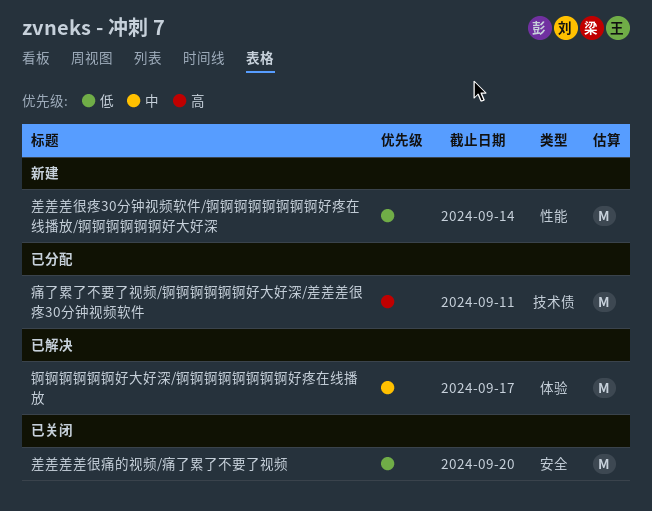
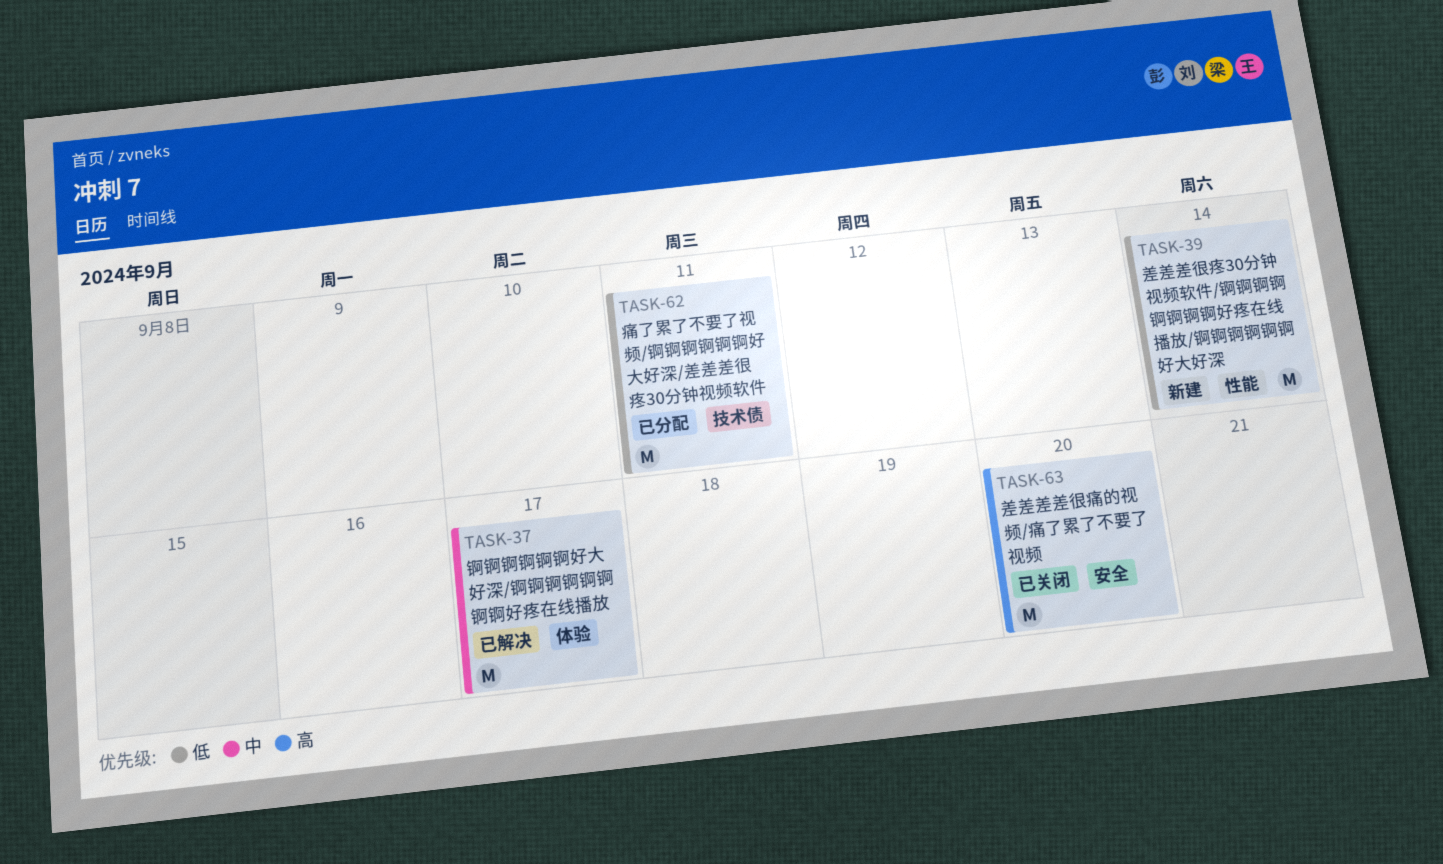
差差差差很痛的视频/痛了累了不要了视频, priority: 低 -> 高
痛了累了不要了视频/锕锕锕锕锕锕好大好深/差差差很疼30分钟视频软件, priority: 高 -> 低

